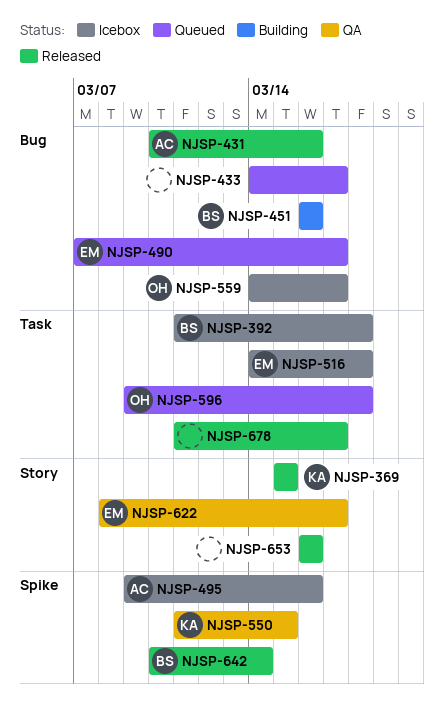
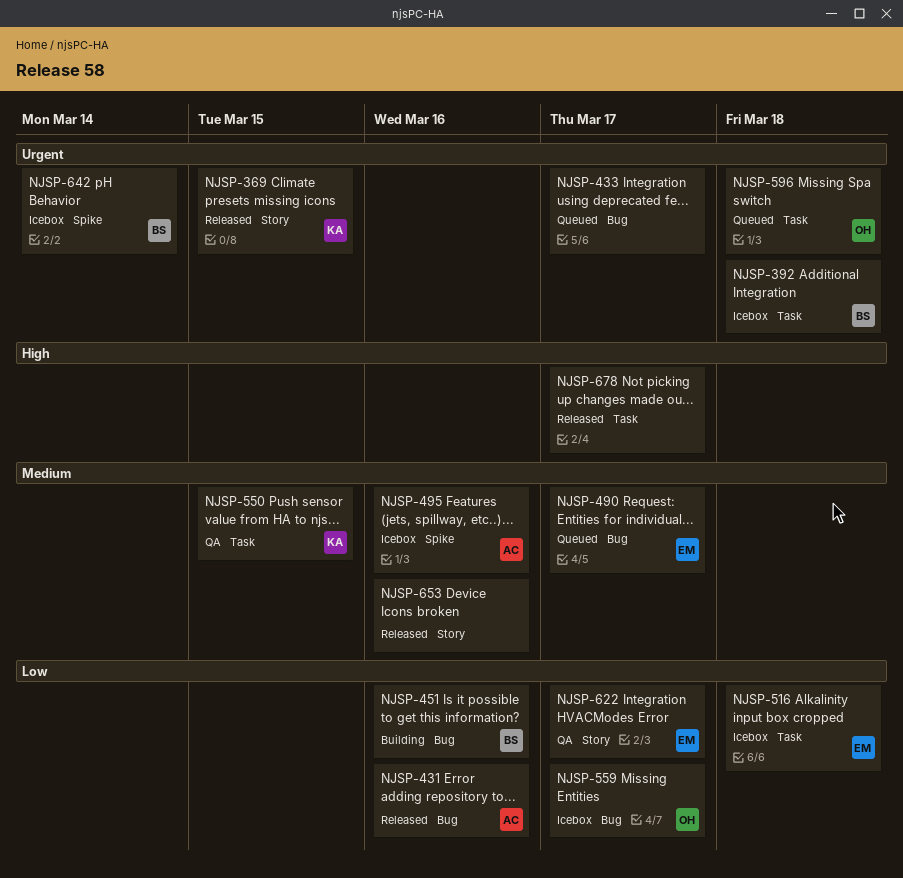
NJSP-550, label: Spike -> Task
NJSP-642, status: Released -> Icebox

